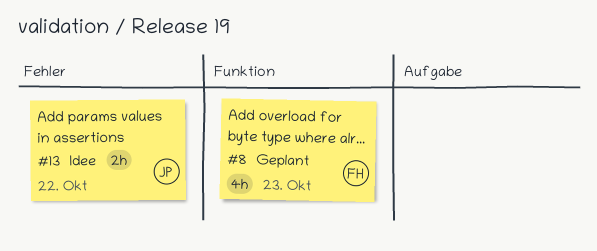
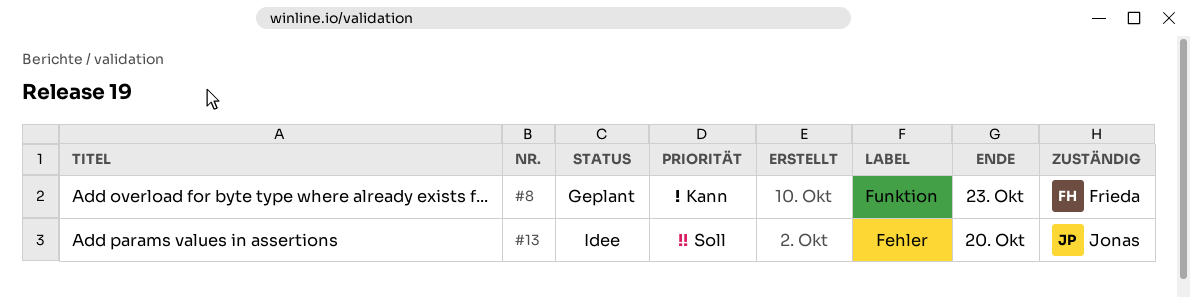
#13, due: Oct 22 -> Oct 20

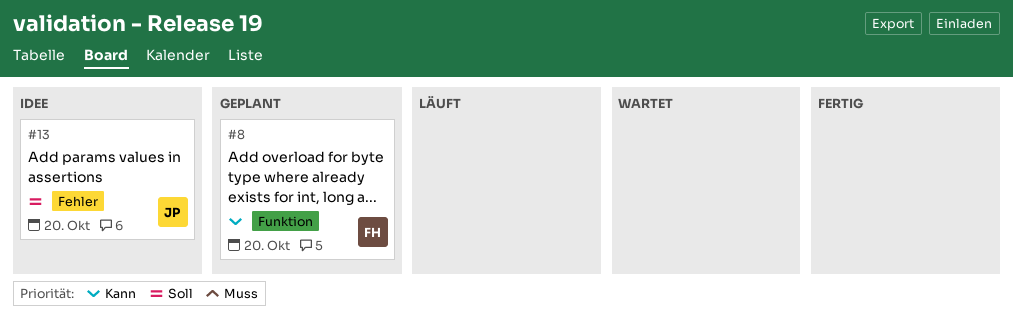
#8, due: Oct 23 -> Oct 20

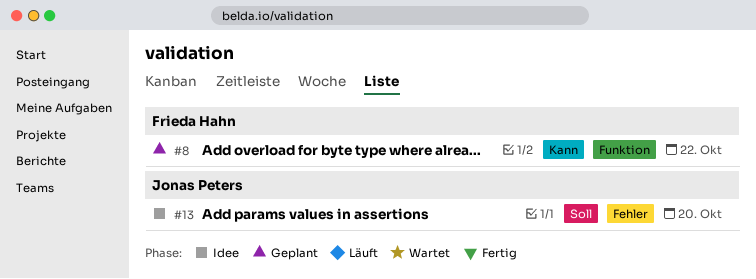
#8, due: Oct 20 -> Oct 22

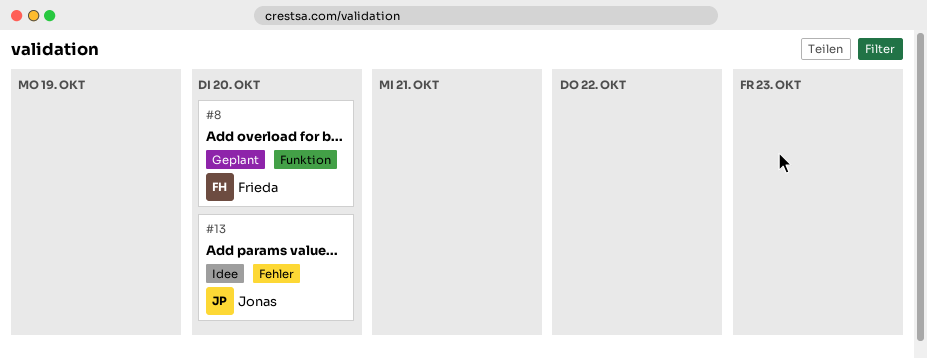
#8, due: Oct 22 -> Oct 20

